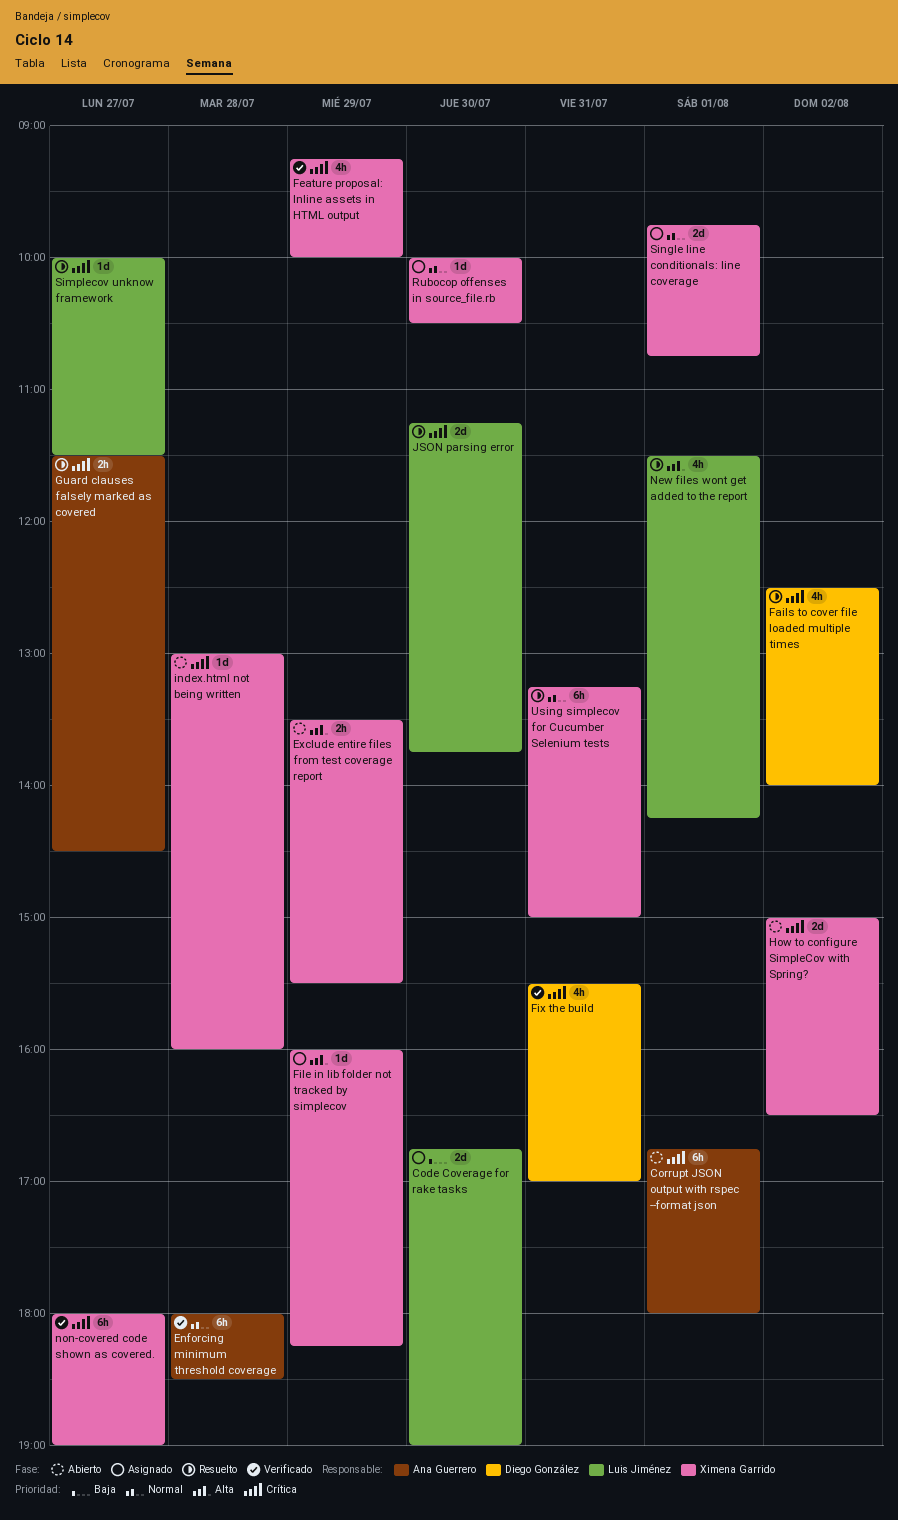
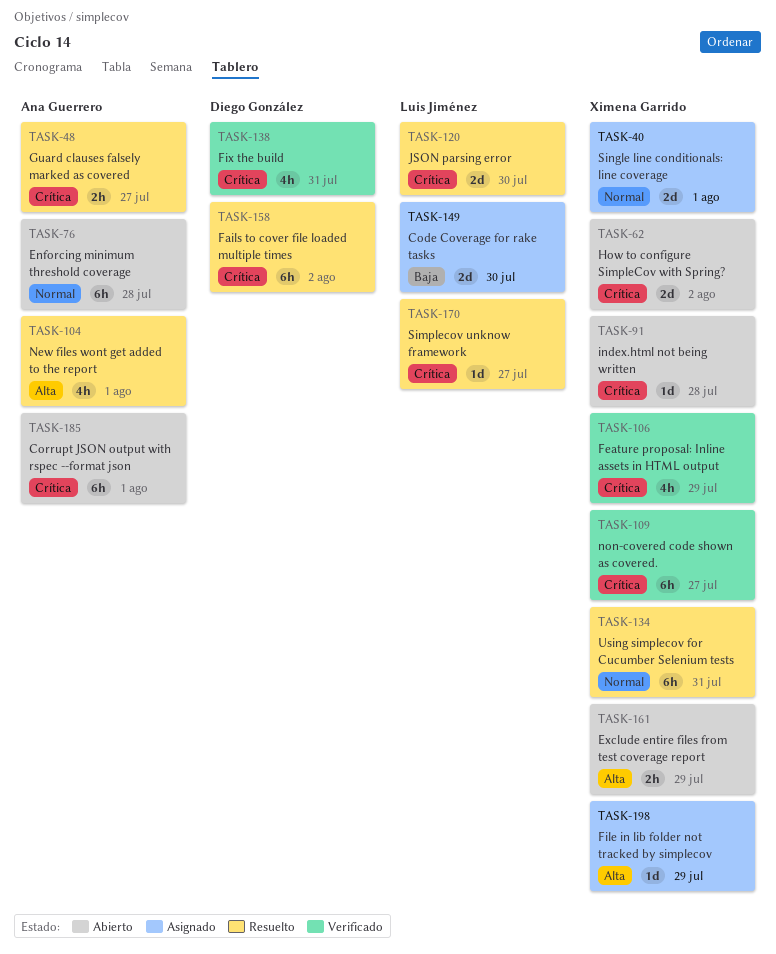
Enforcing minimum threshold coverage, status: Verificado -> Abierto
Fails to cover file loaded multiple times, estimate: 4h -> 6h
New files wont get added to the report, owner: Luis Jiménez -> Ana Guerrero
Rubocop offenses in source_file.rb: present -> none

